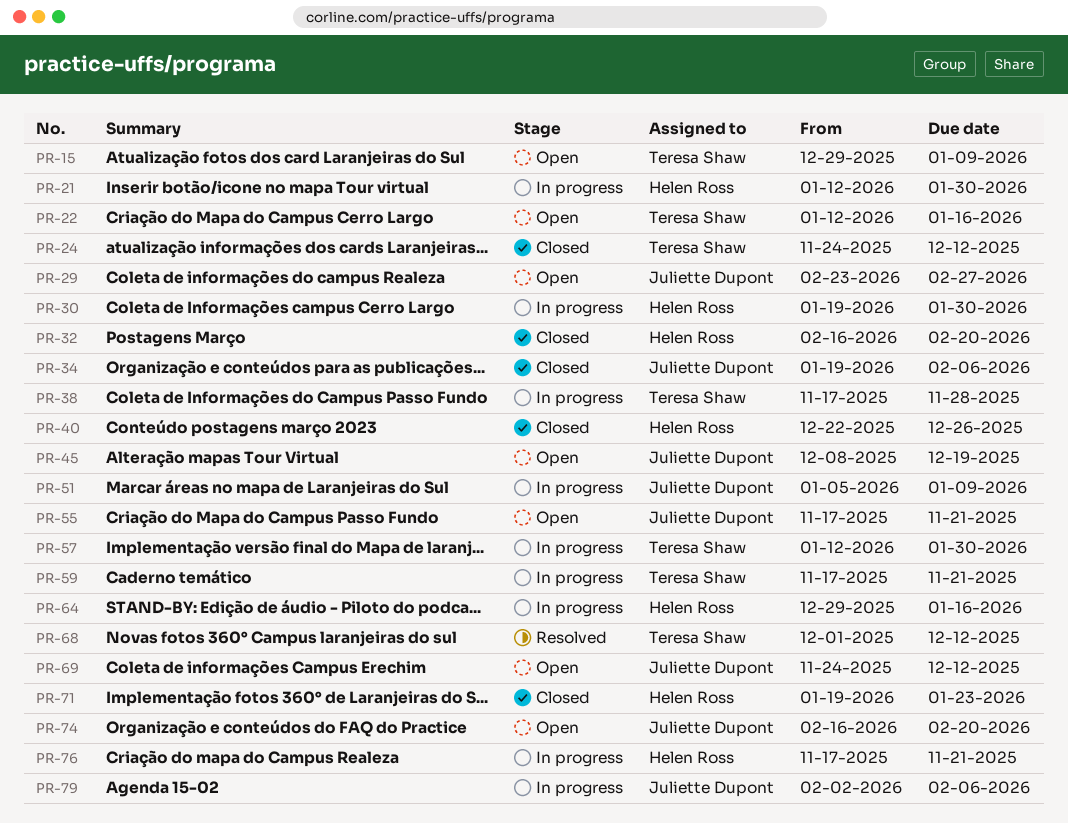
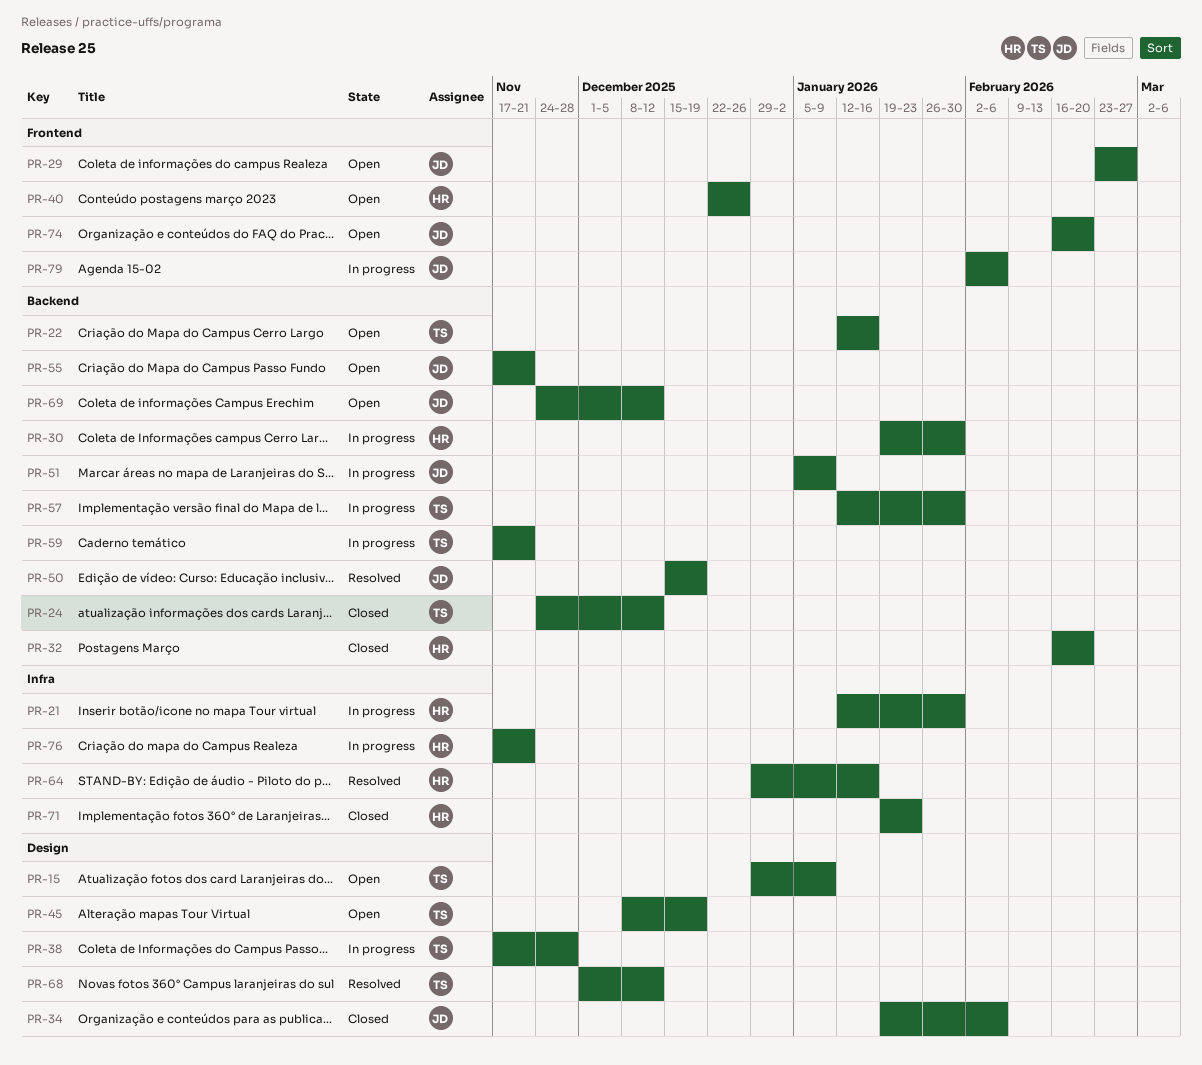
PR-40, status: Closed -> Open
PR-45, owner: Juliette Dupont -> Teresa Shaw
PR-50: none -> present
PR-64, status: In progress -> Resolved

